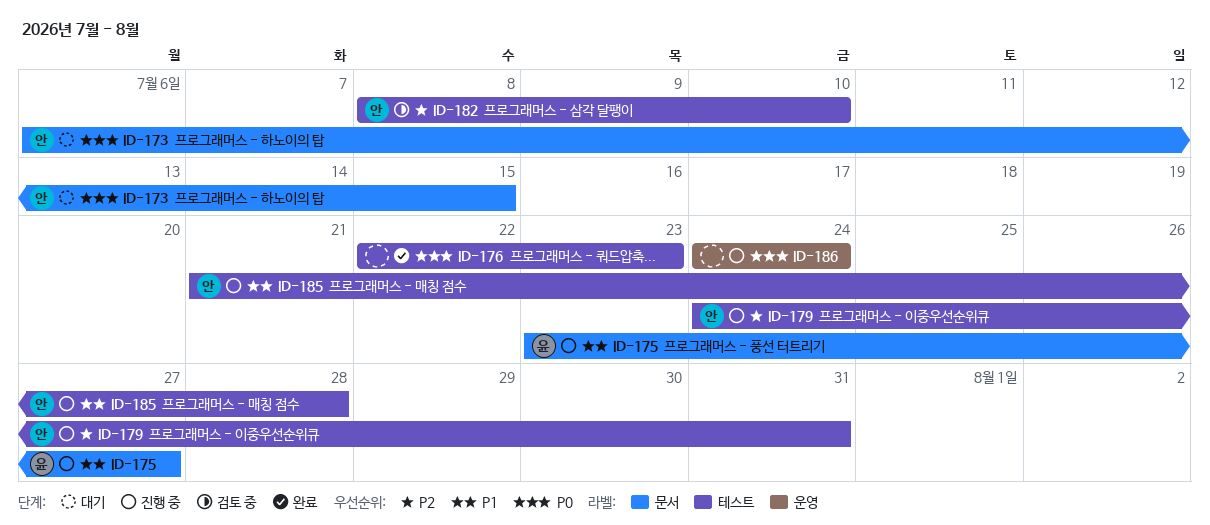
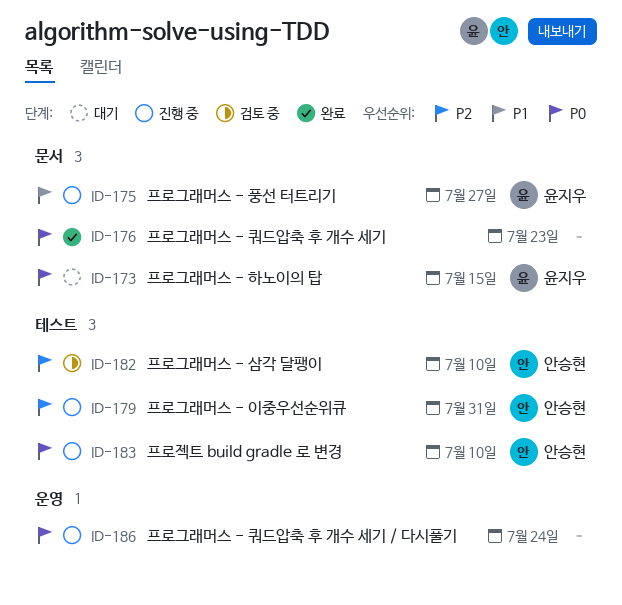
ID-173, owner: 안승현 -> 윤지우
ID-176, label: 테스트 -> 문서
ID-183: none -> present
ID-185: present -> none

